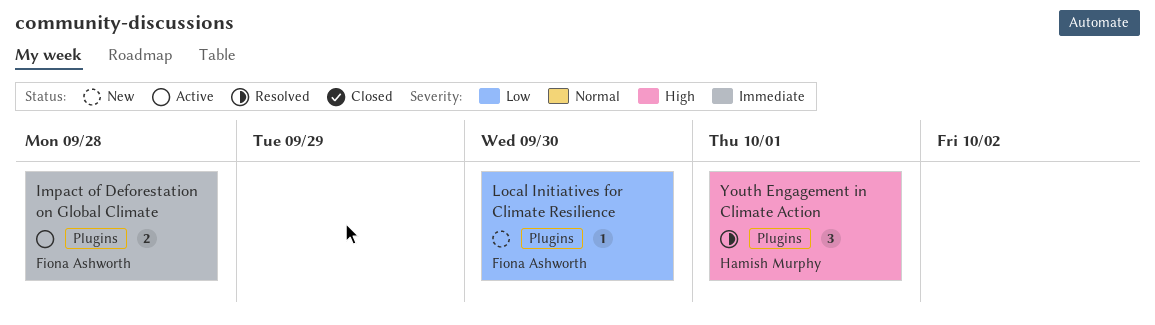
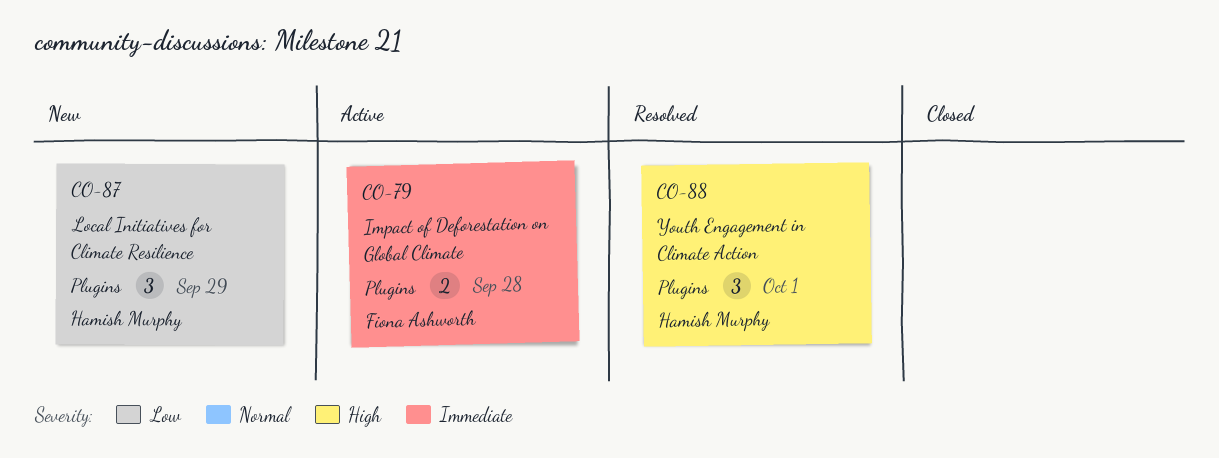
Local Initiatives for Climate Resilience, owner: Fiona Ashworth -> Hamish Murphy
Local Initiatives for Climate Resilience, estimate: 1 -> 3
Local Initiatives for Climate Resilience, due: Sep 30 -> Sep 29

